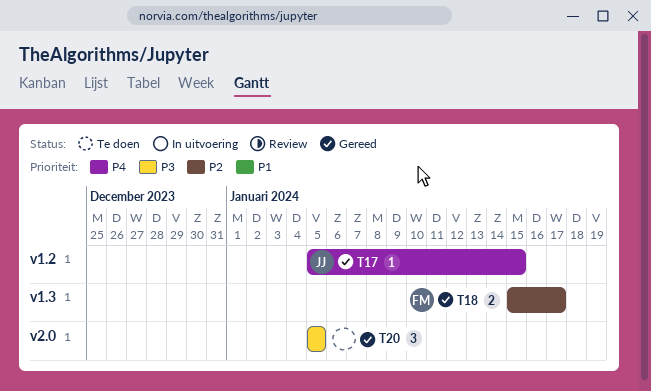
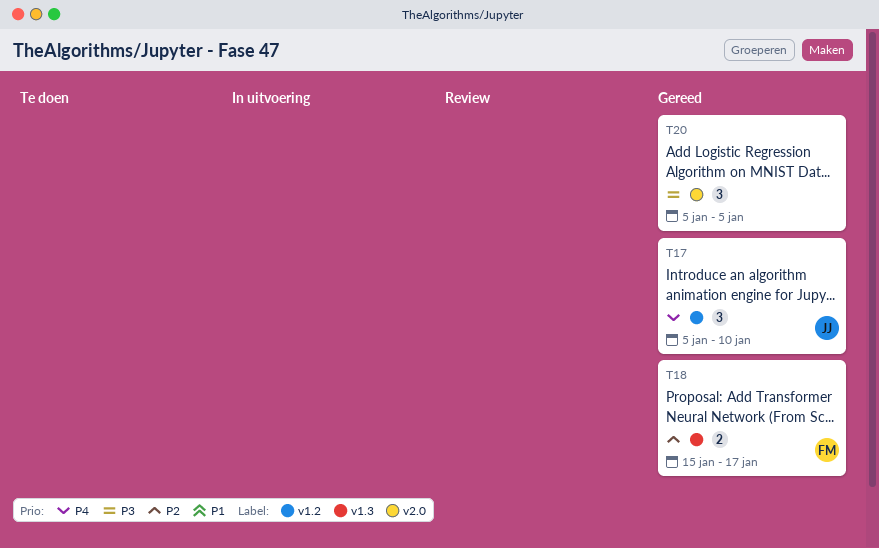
T17, estimate: 1 -> 3
T17, due: Jan 15 -> Jan 10

